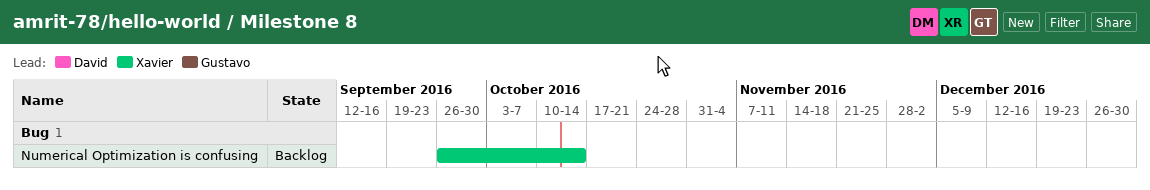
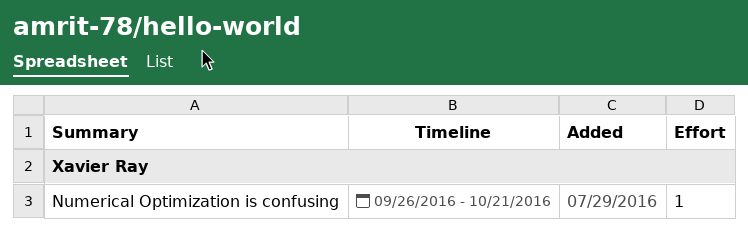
Numerical Optimization is confusing, due: Oct 14 -> Oct 21

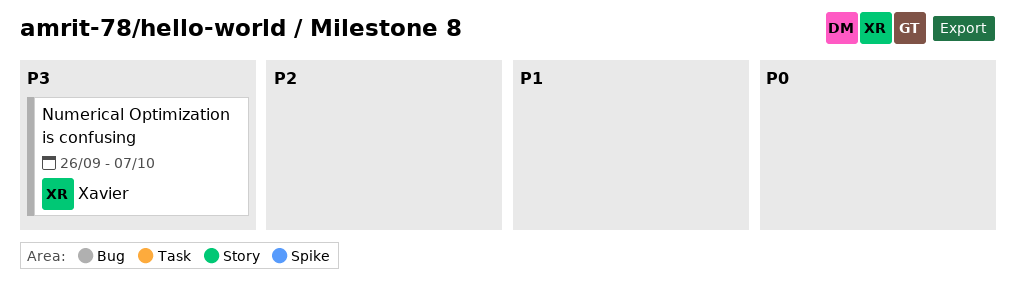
Numerical Optimization is confusing, due: Oct 21 -> Oct 7

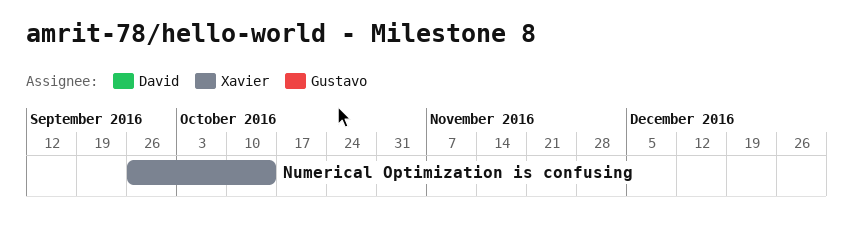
Numerical Optimization is confusing, due: Oct 7 -> Oct 14

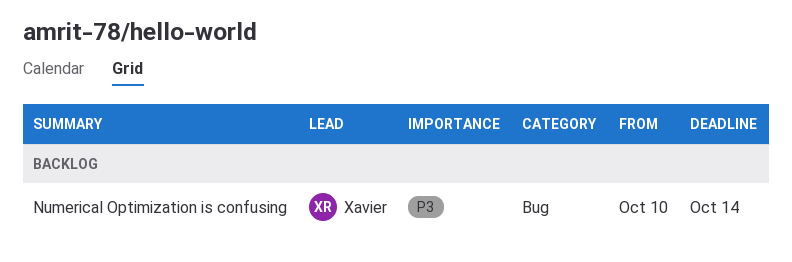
Numerical Optimization is confusing, start: Sep 26 -> Oct 10

